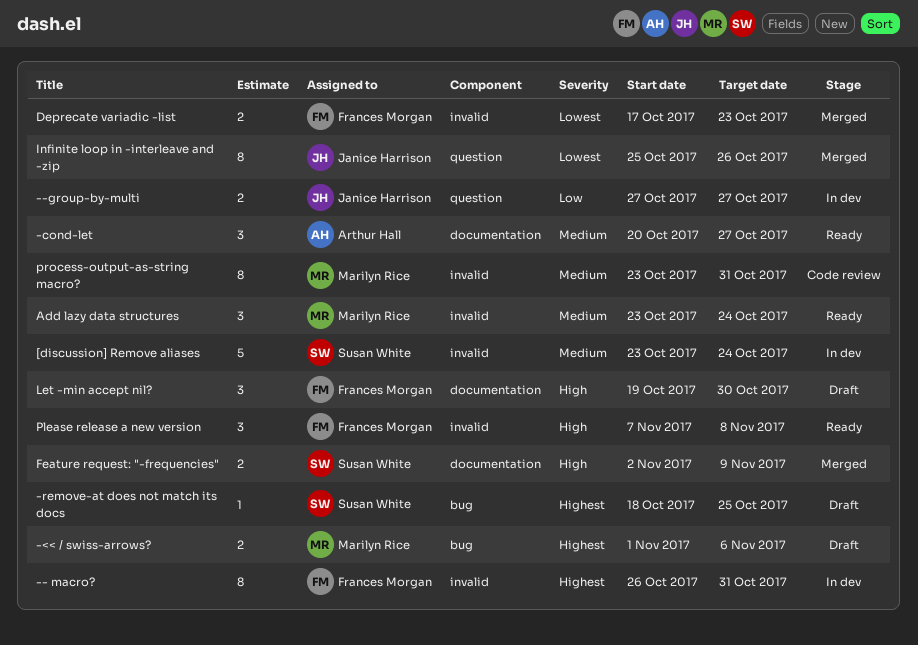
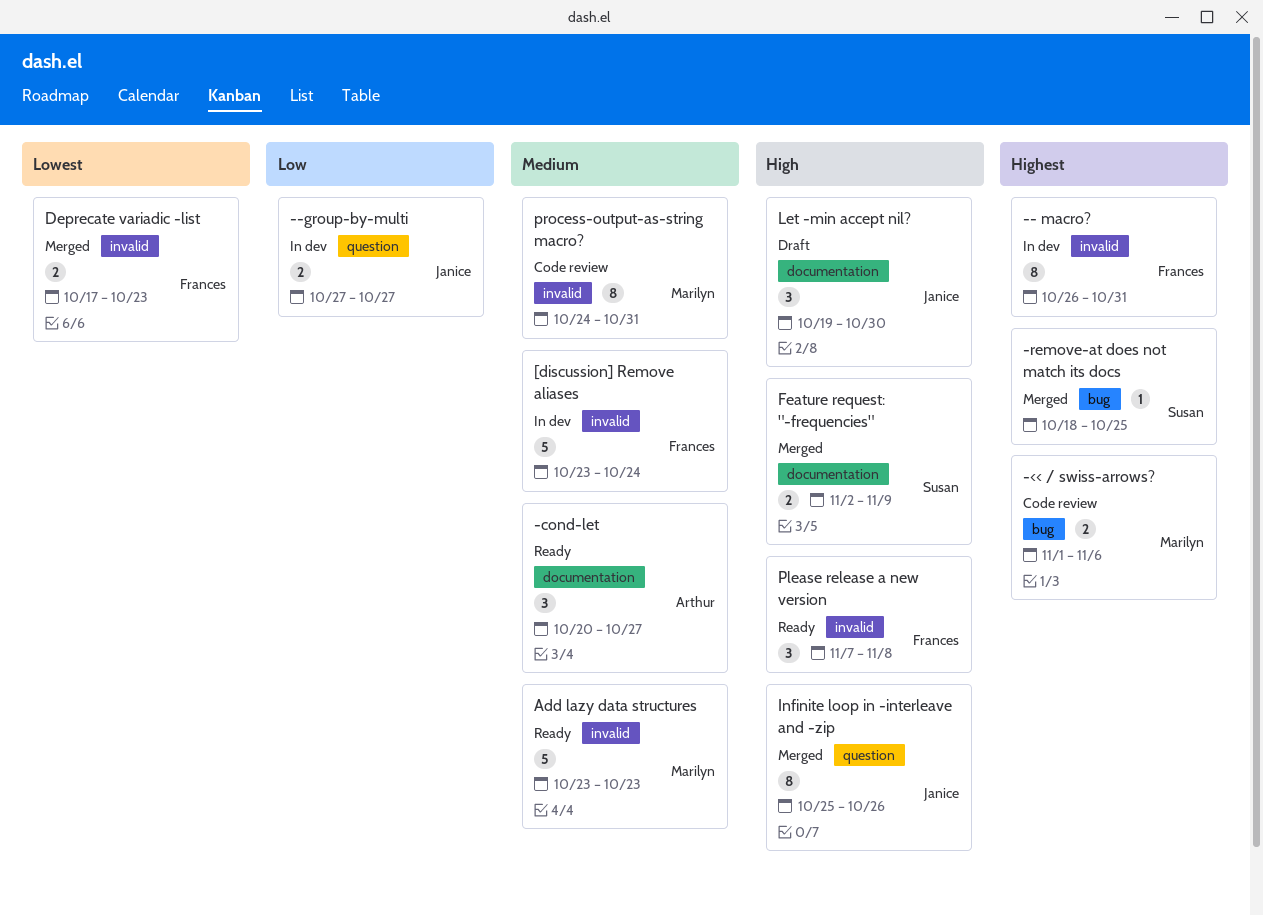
-<< / swiss-arrows?, status: Draft -> Code review
-remove-at does not match its docs, status: Draft -> Merged
[discussion] Remove aliases, owner: Susan White -> Frances Morgan
Add lazy data structures, estimate: 3 -> 5
Add lazy data structures, due: Oct 24 -> Oct 23
Infinite loop in -interleave and -zip, priority: Lowest -> High
Let -min accept nil?, owner: Frances Morgan -> Janice Harrison
process-output-as-string macro?, start: Oct 23 -> Oct 24

